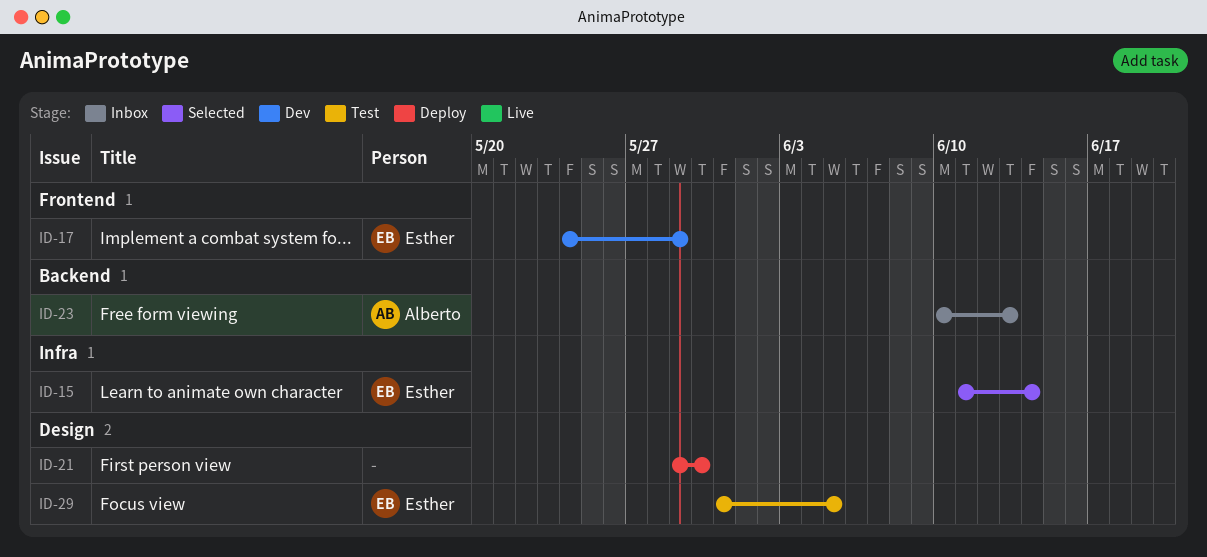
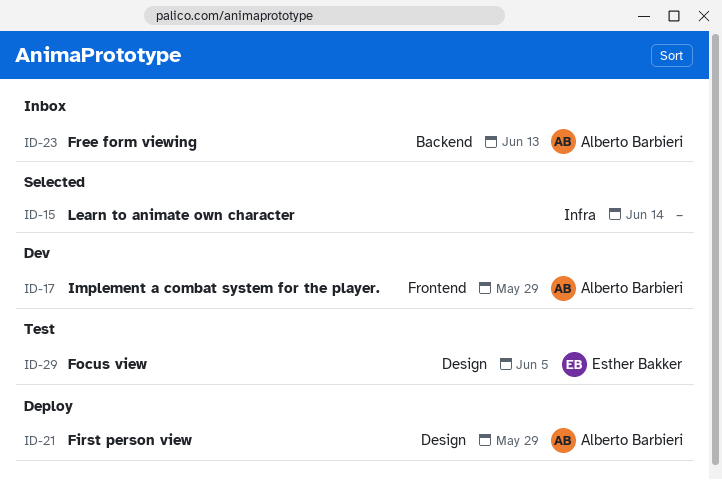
ID-15, owner: Esther Bakker -> none
ID-17, owner: Esther Bakker -> Alberto Barbieri
ID-21, owner: none -> Alberto Barbieri
ID-21, due: May 30 -> May 29

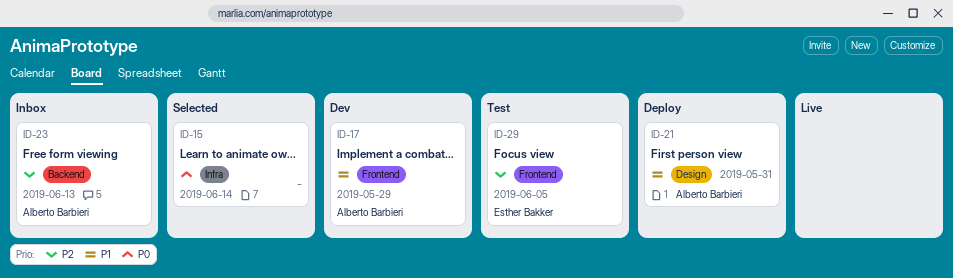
ID-21, due: May 29 -> May 31
ID-29, label: Design -> Frontend

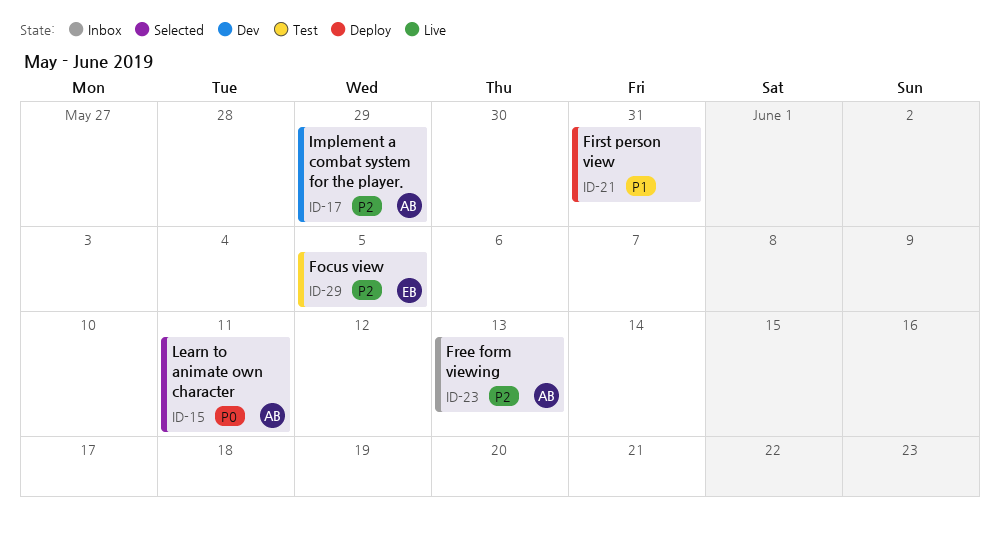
ID-15, owner: none -> Alberto Barbieri
ID-15, due: Jun 14 -> Jun 11
ID-17, priority: P1 -> P2
ID-21, owner: Alberto Barbieri -> none

